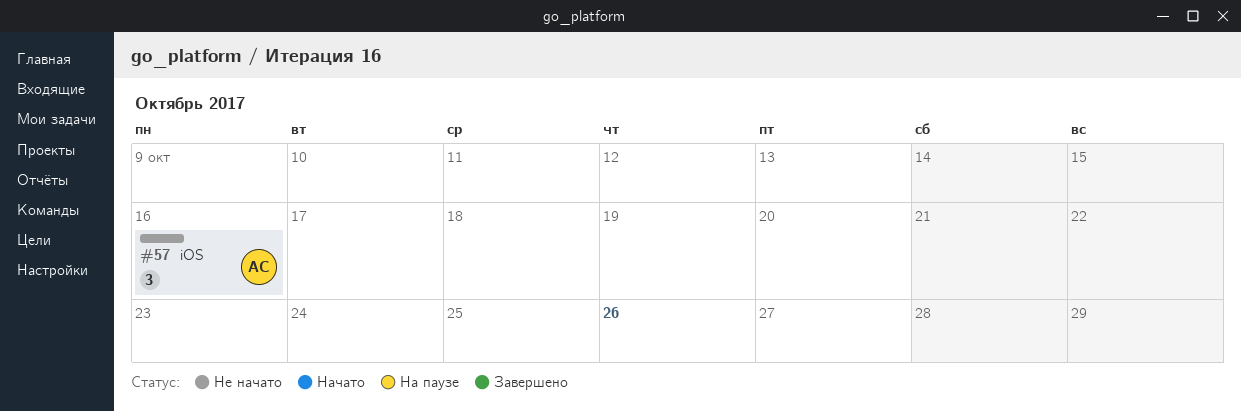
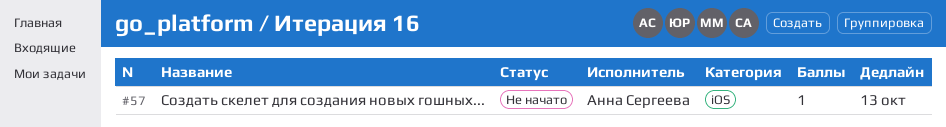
#57, estimate: 3 -> 1
#57, due: Oct 16 -> Oct 13

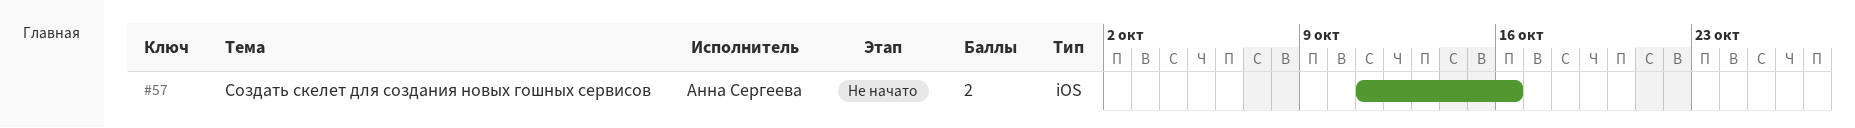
#57, estimate: 1 -> 2
#57, due: Oct 13 -> Oct 16

